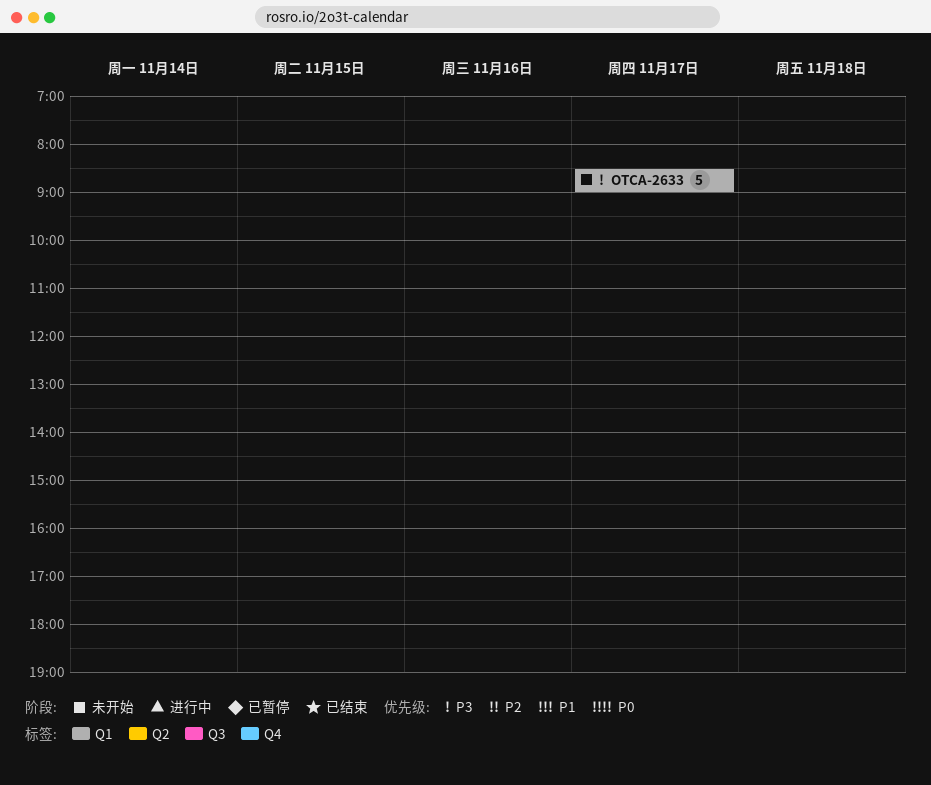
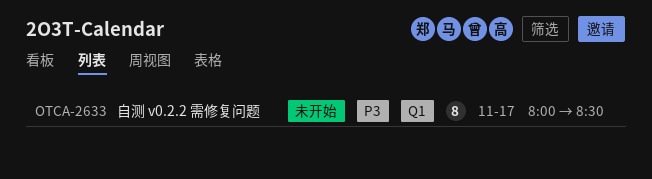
OTCA-2633, estimate: 5 -> 8
OTCA-2633, begins: 08:30 -> 08:00
OTCA-2633, ends: 09:00 -> 08:30

